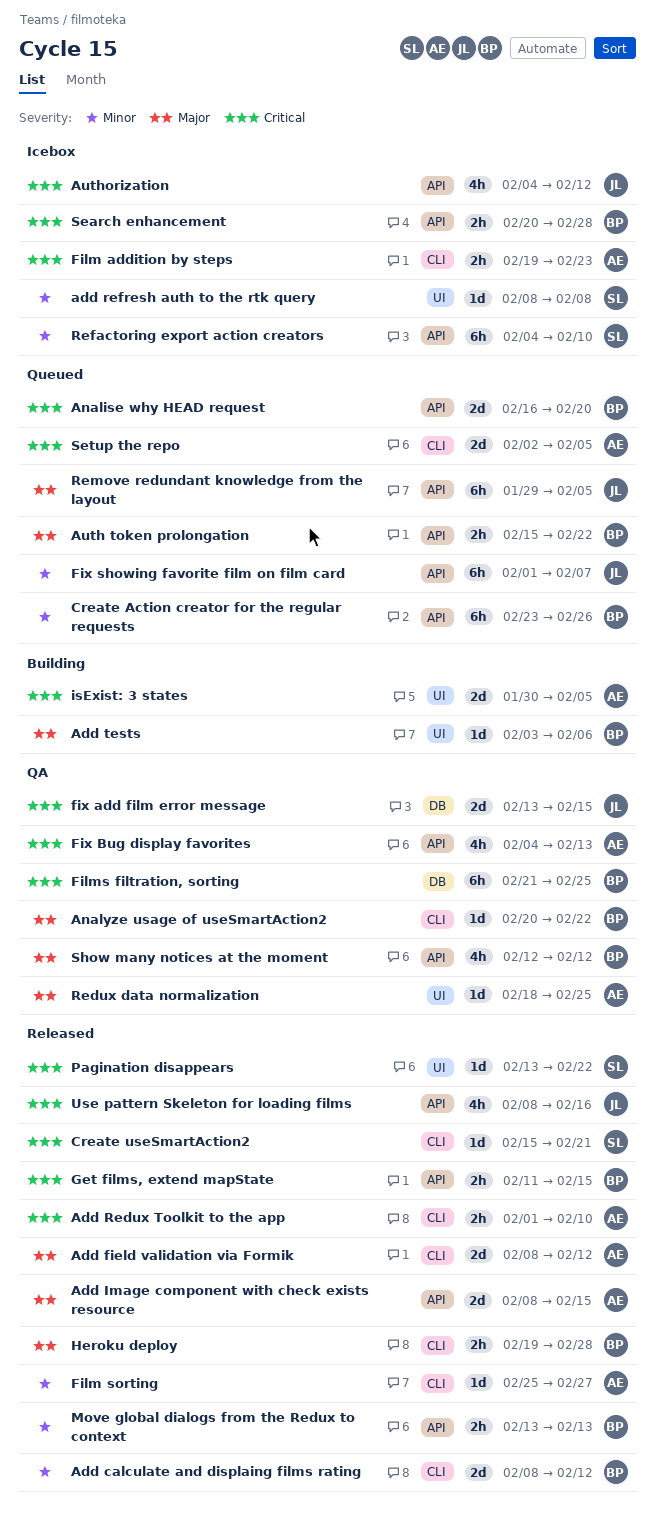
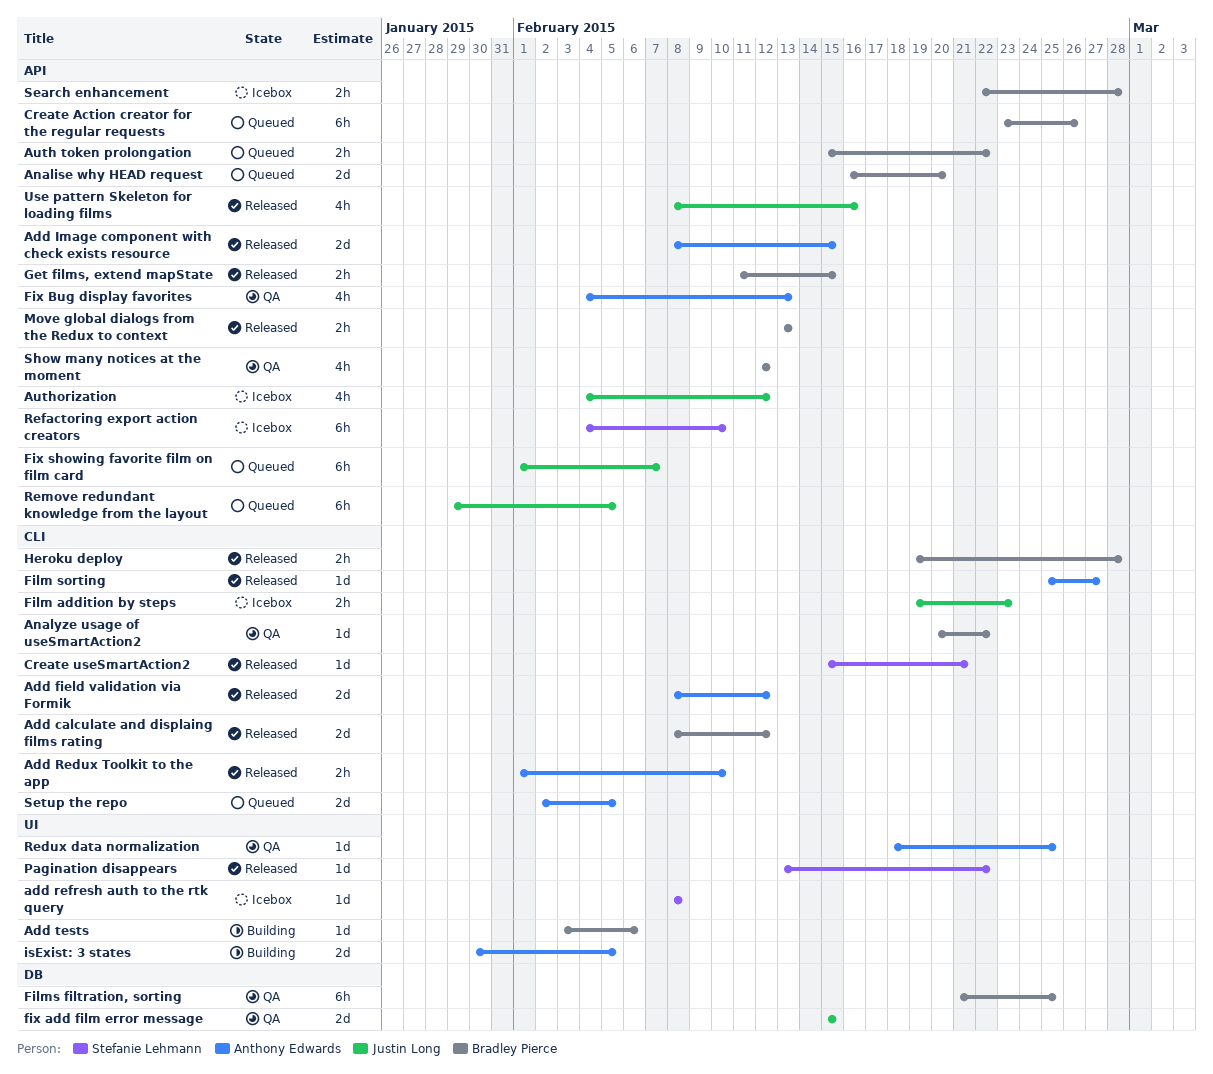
Film addition by steps, owner: Anthony Edwards -> Justin Long
fix add film error message, start: Feb 13 -> Feb 15
Search enhancement, start: Feb 20 -> Feb 22

